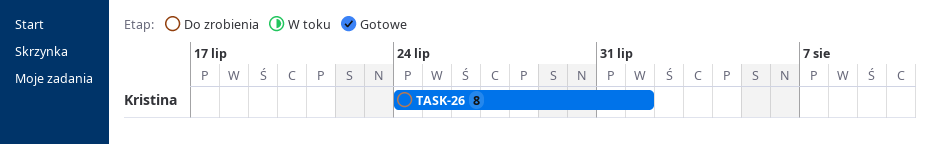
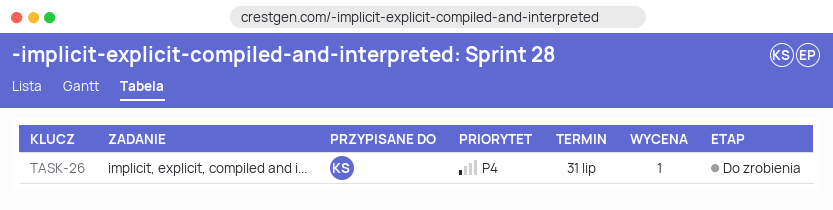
TASK-26, estimate: 8 -> 1
TASK-26, due: Aug 1 -> Jul 31

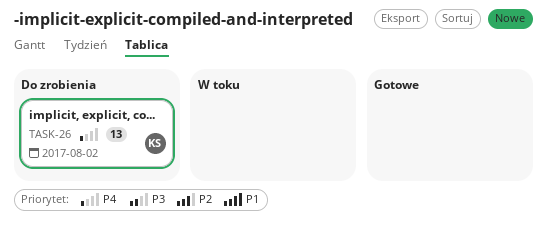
TASK-26, estimate: 1 -> 13
TASK-26, due: Jul 31 -> Aug 2

